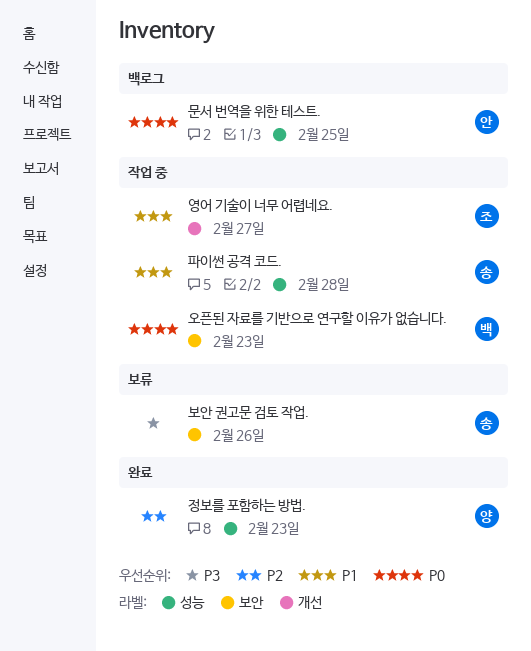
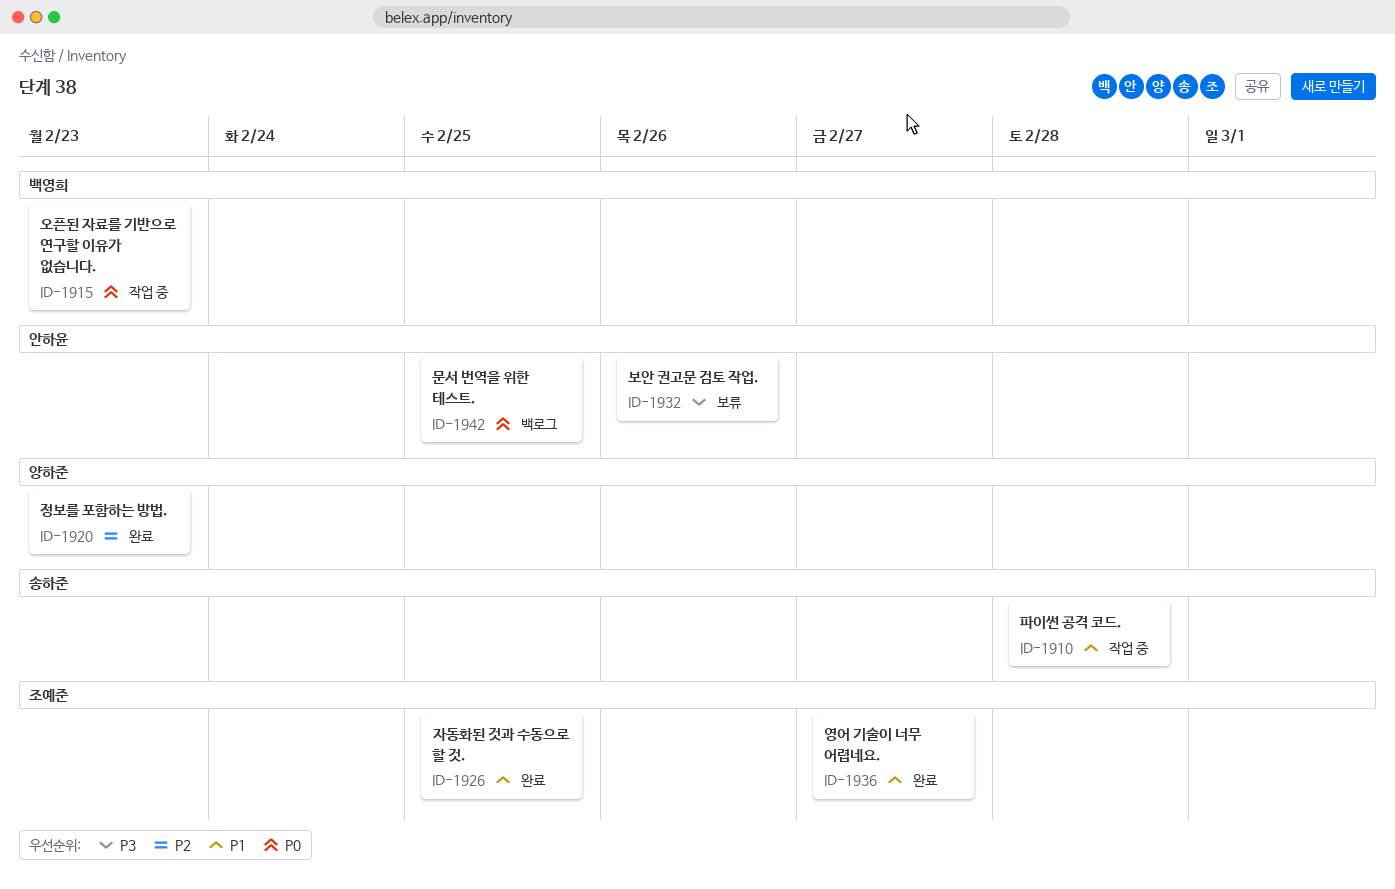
보안 권고문 검토 작업., owner: 송하준 -> 안하윤
영어 기술이 너무 어렵네요., status: 작업 중 -> 완료
자동화된 것과 수동으로 할 것.: none -> present

